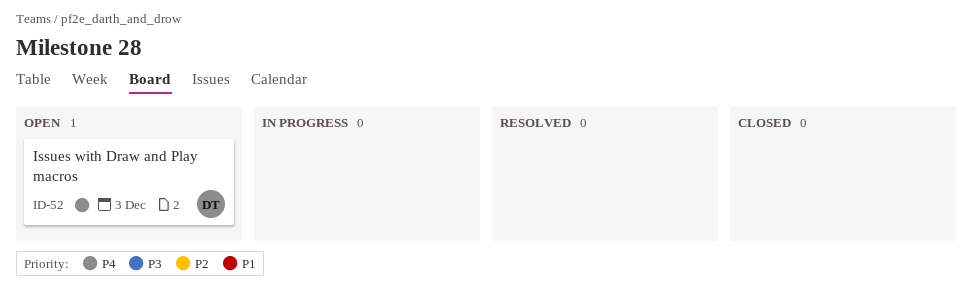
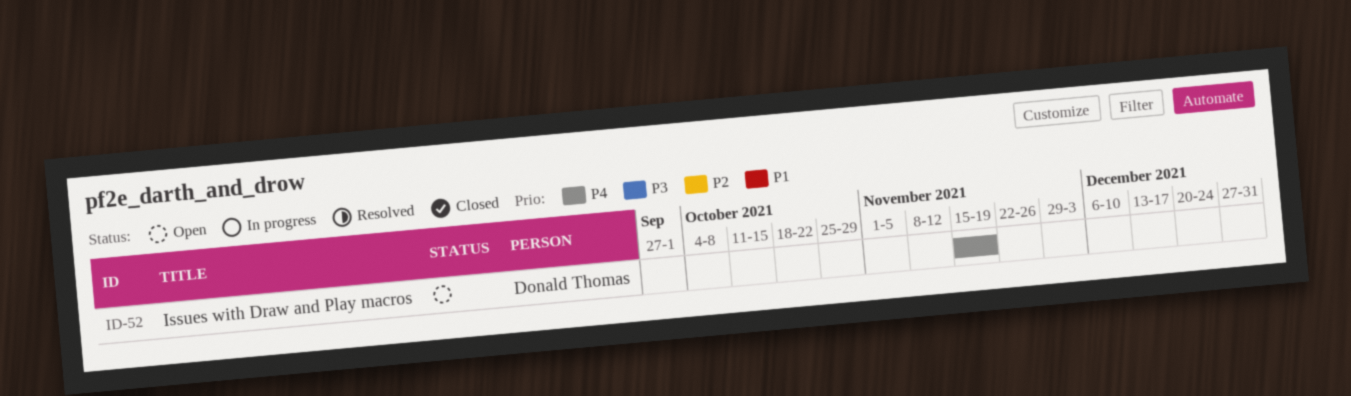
ID-52, due: Dec 3 -> Nov 19

